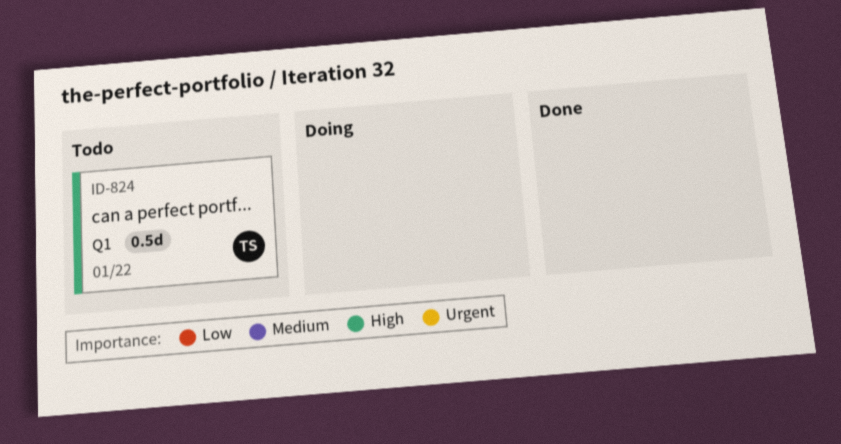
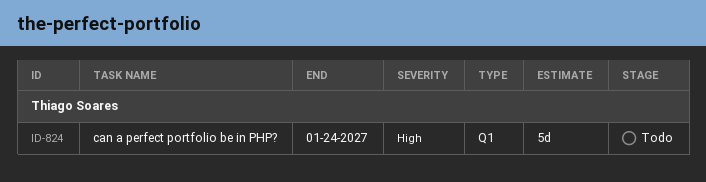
ID-824, estimate: 0.5d -> 5d
ID-824, due: Jan 22 -> Jan 24

